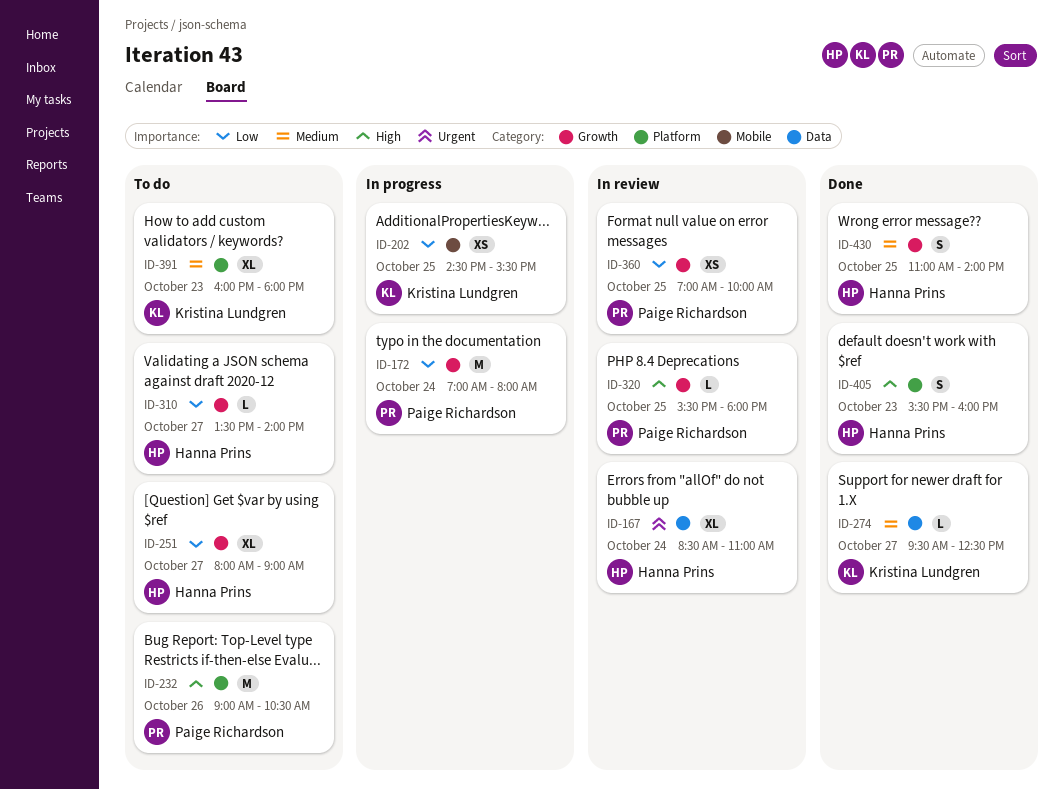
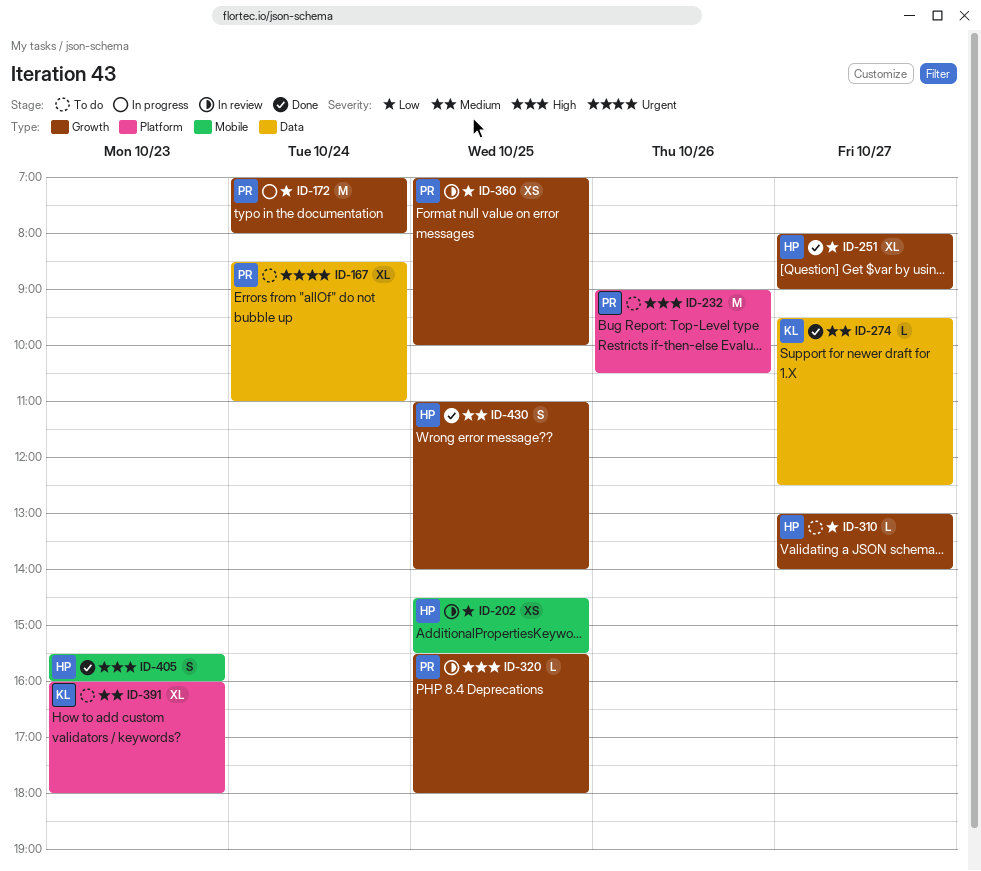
ID-167, status: In review -> To do
ID-167, owner: Hanna Prins -> Paige Richardson
ID-202, status: In progress -> In review
ID-202, owner: Kristina Lundgren -> Hanna Prins
ID-251, status: To do -> Done
ID-310, begins: 13:30 -> 13:00
ID-405, label: Platform -> Mobile

